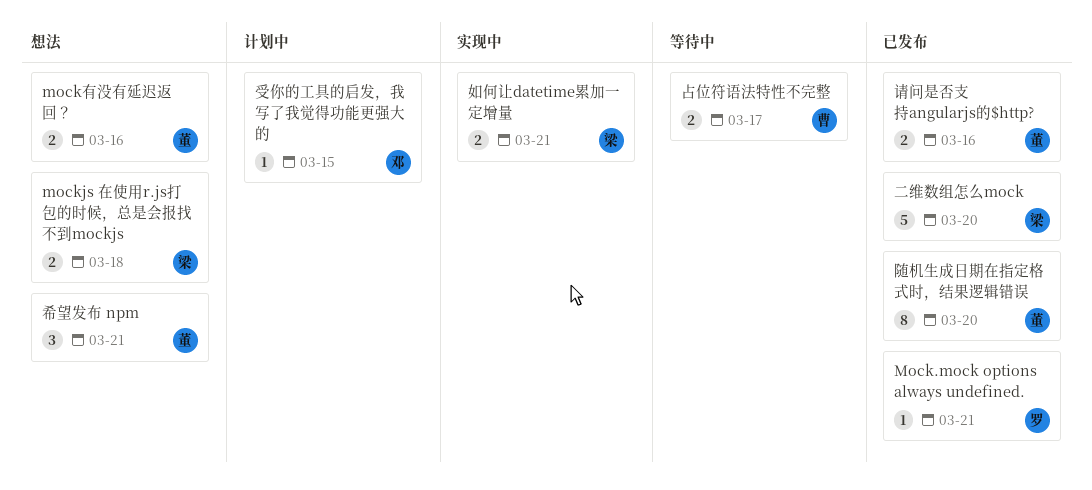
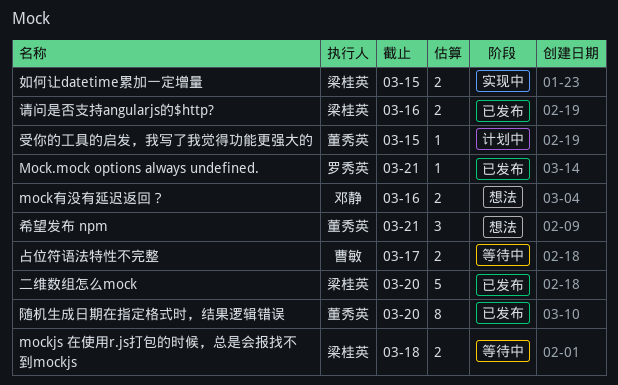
mockjs 在使用r.js打包的时候，总是会报找不到mockjs, status: 想法 -> 等待中
mock有没有延迟返回？, owner: 董秀英 -> 邓静
受你的工具的启发，我写了我觉得功能更强大的, owner: 邓静 -> 董秀英
如何让datetime累加一定增量, due: Mar 21 -> Mar 15
请问是否支持angularjs的$http?, owner: 董秀英 -> 梁桂英

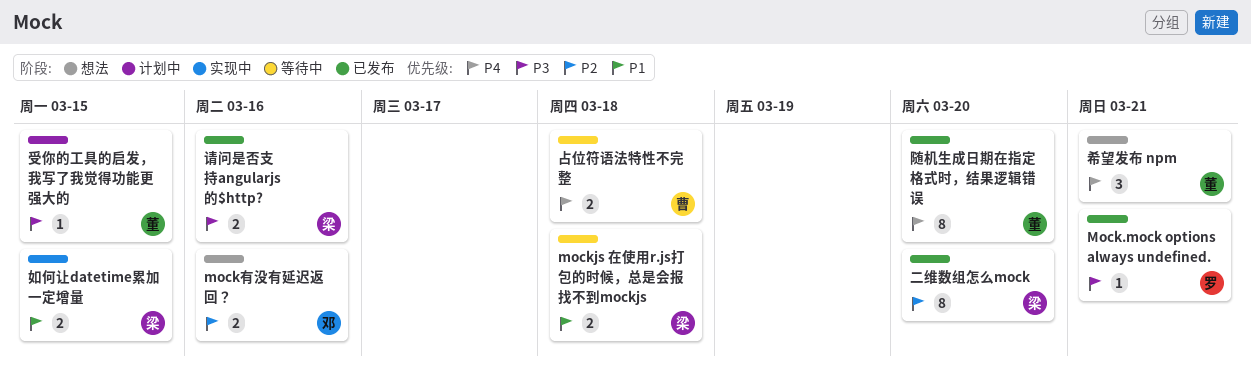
二维数组怎么mock, estimate: 5 -> 8
占位符语法特性不完整, due: Mar 17 -> Mar 18

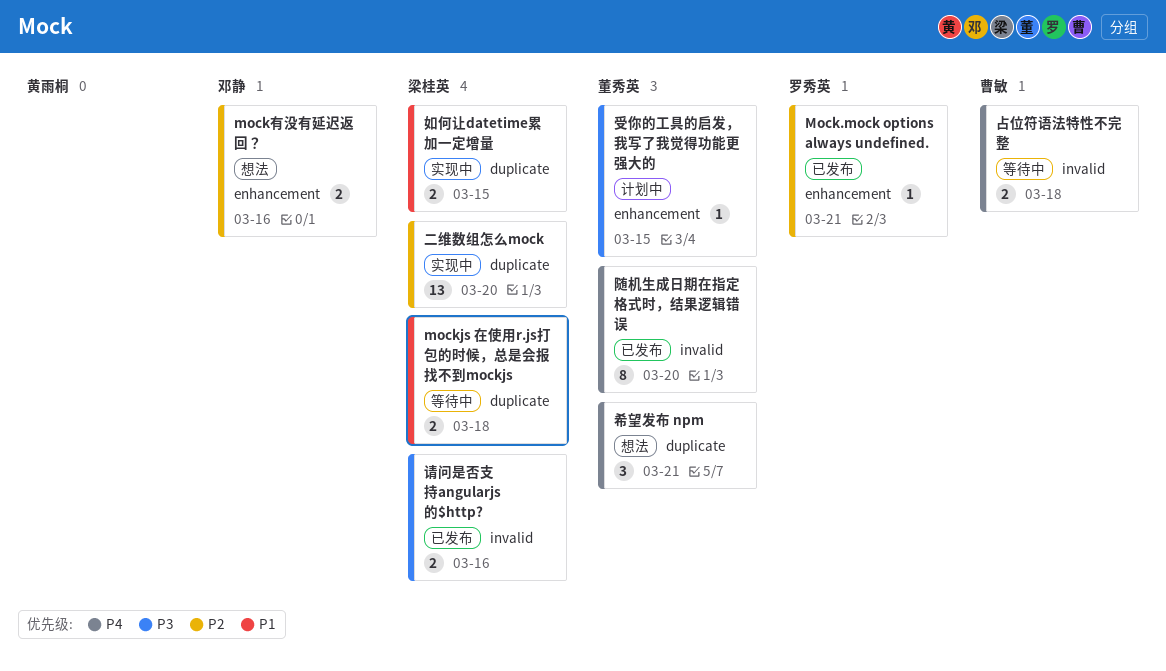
Mock.mock options always undefined., priority: P3 -> P2
二维数组怎么mock, status: 已发布 -> 实现中
二维数组怎么mock, estimate: 8 -> 13

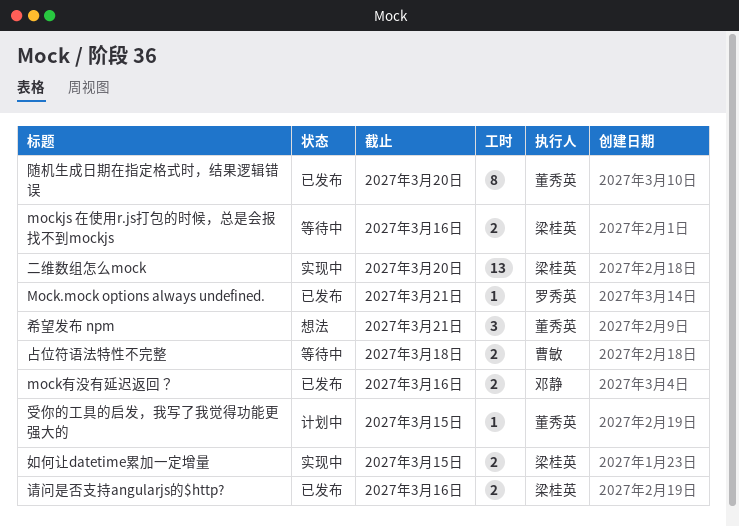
mockjs 在使用r.js打包的时候，总是会报找不到mockjs, due: Mar 18 -> Mar 16
mock有没有延迟返回？, status: 想法 -> 已发布

